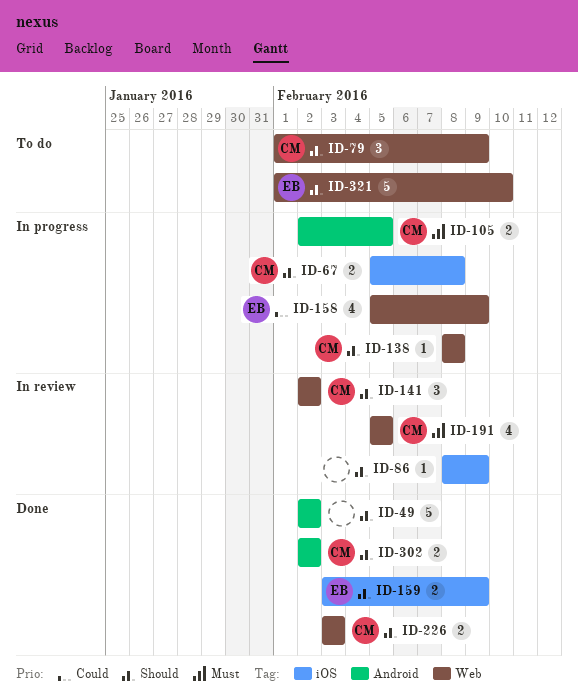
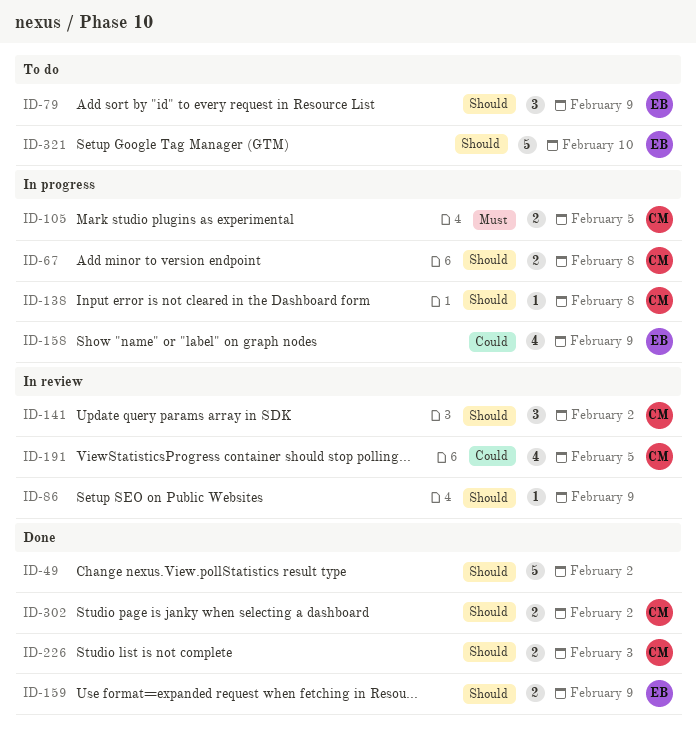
ID-79, owner: CM -> EB
ID-191, priority: Must -> Could

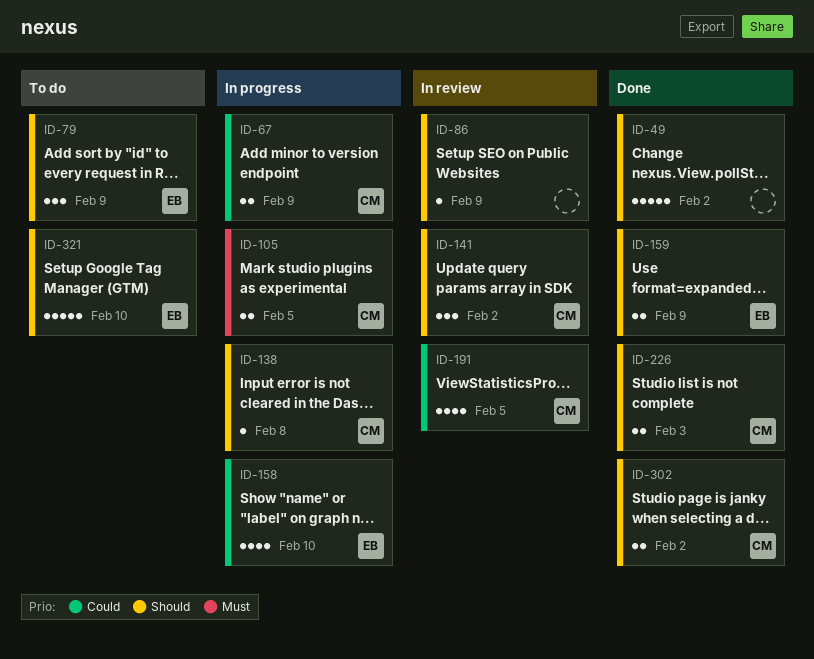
ID-67, priority: Should -> Could
ID-67, due: Feb 8 -> Feb 9
ID-158, due: Feb 9 -> Feb 10

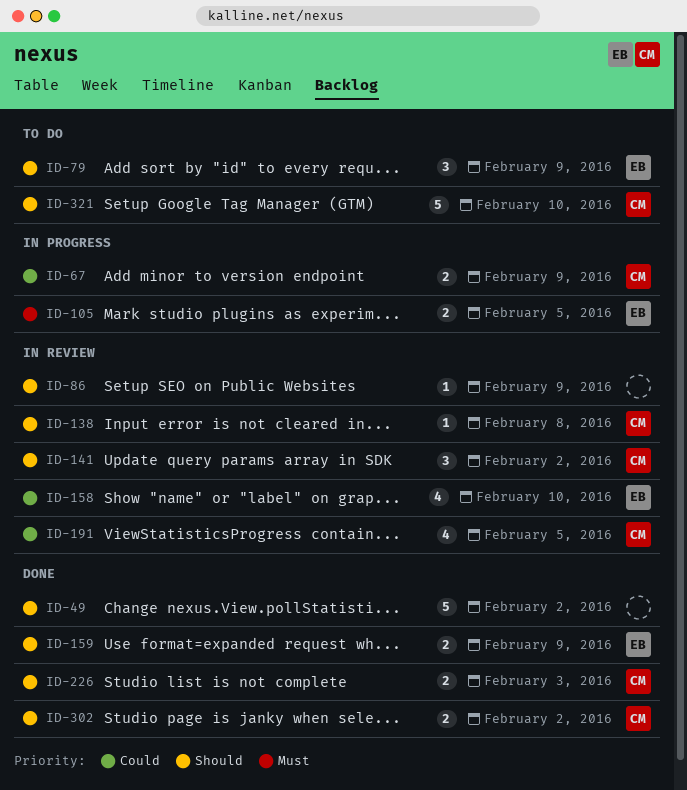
ID-105, owner: CM -> EB
ID-138, status: In progress -> In review
ID-158, status: In progress -> In review
ID-321, owner: EB -> CM

